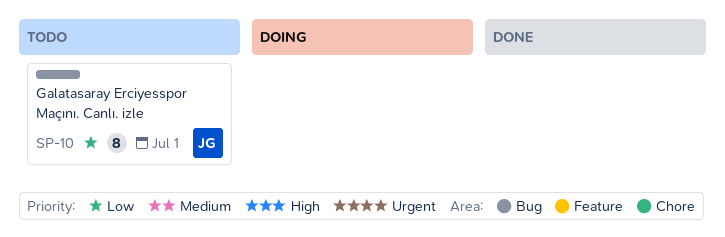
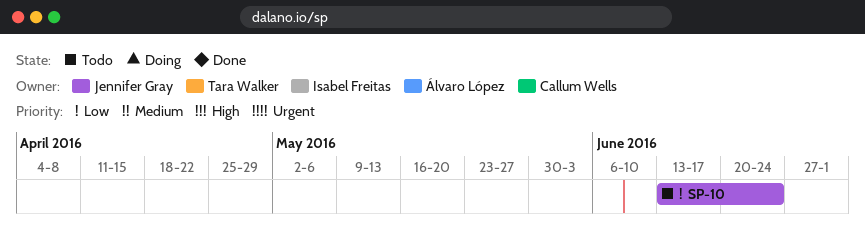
SP-10, due: Jul 1 -> Jun 24

